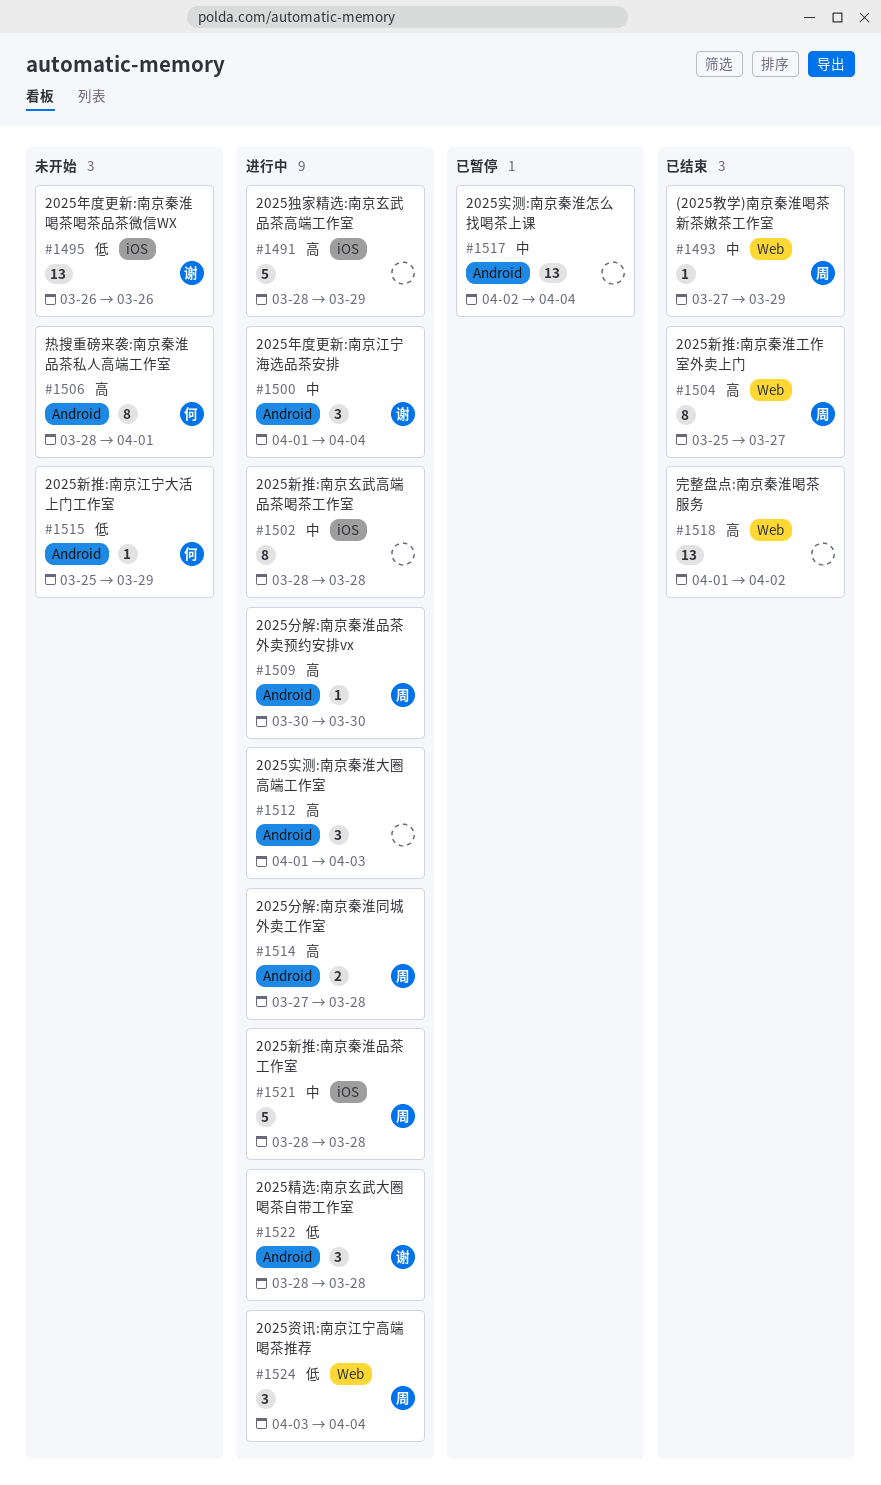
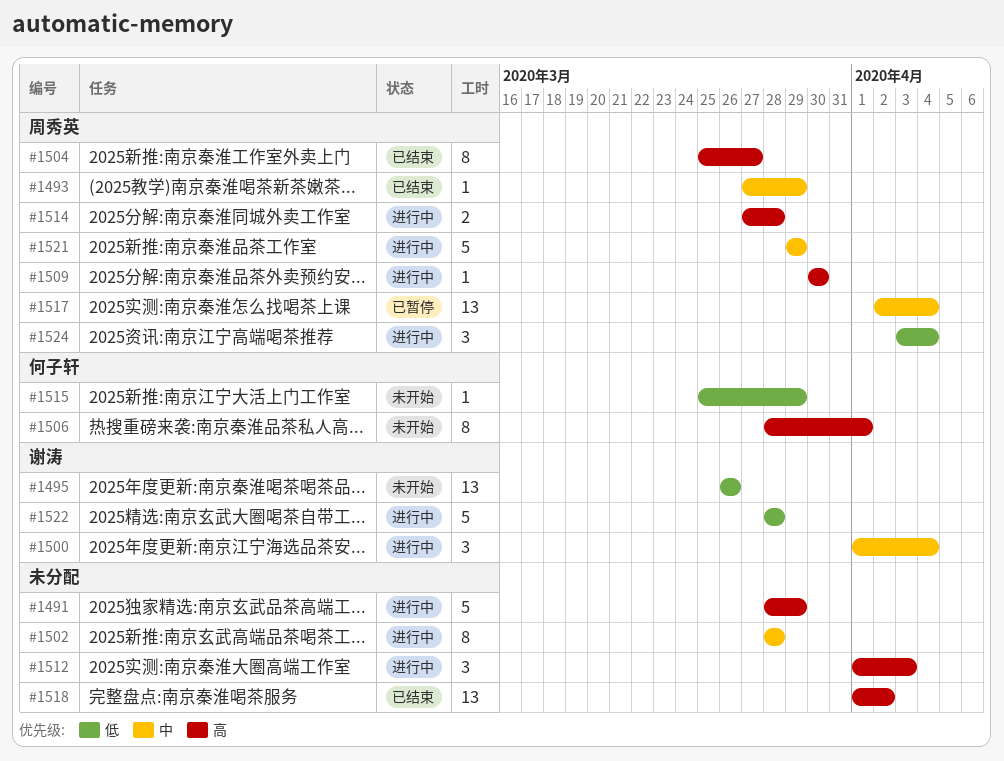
#1517, owner: none -> 周秀英
#1521, start: Mar 28 -> Mar 29
#1521, due: Mar 28 -> Mar 29
#1522, estimate: 3 -> 5

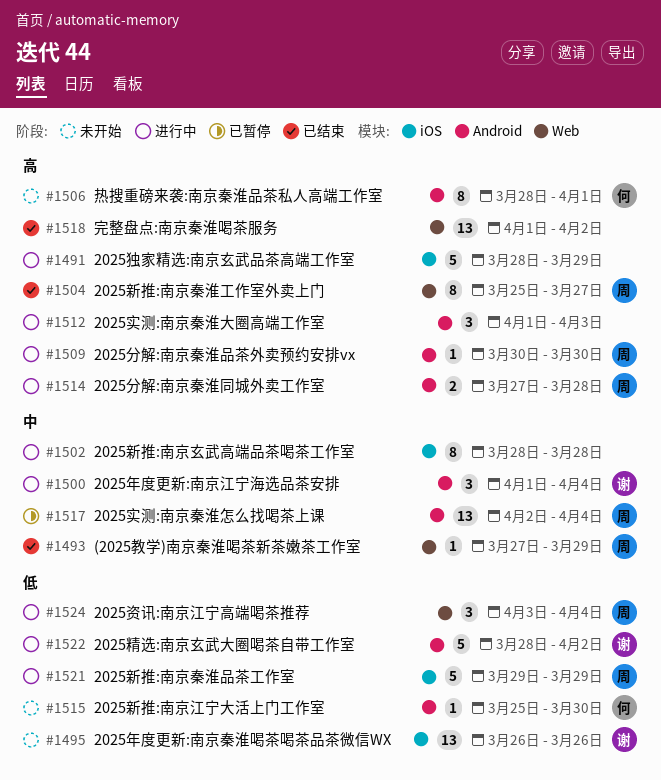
#1515, due: Mar 29 -> Mar 30
#1521, priority: 中 -> 低
#1522, due: Mar 28 -> Apr 2

